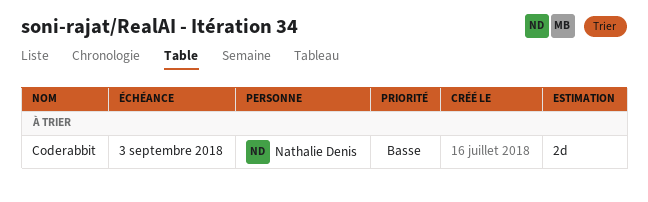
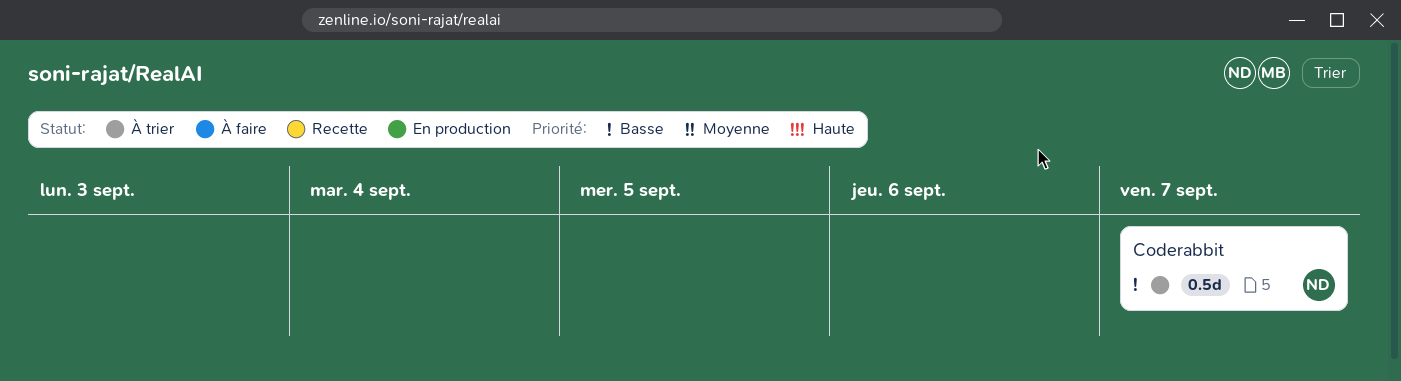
Coderabbit, estimate: 2d -> 0.5d
Coderabbit, due: Sep 3 -> Sep 7

